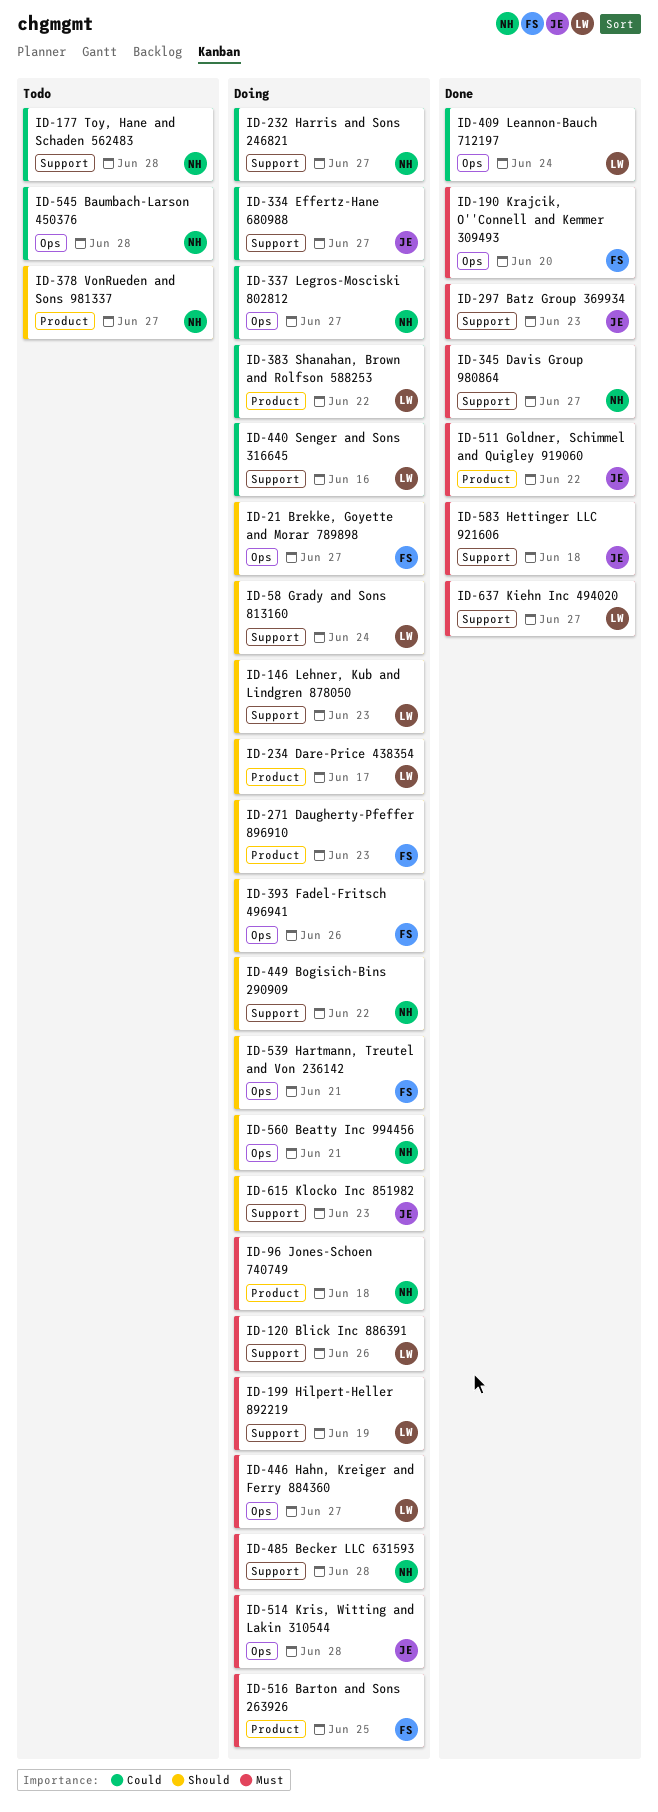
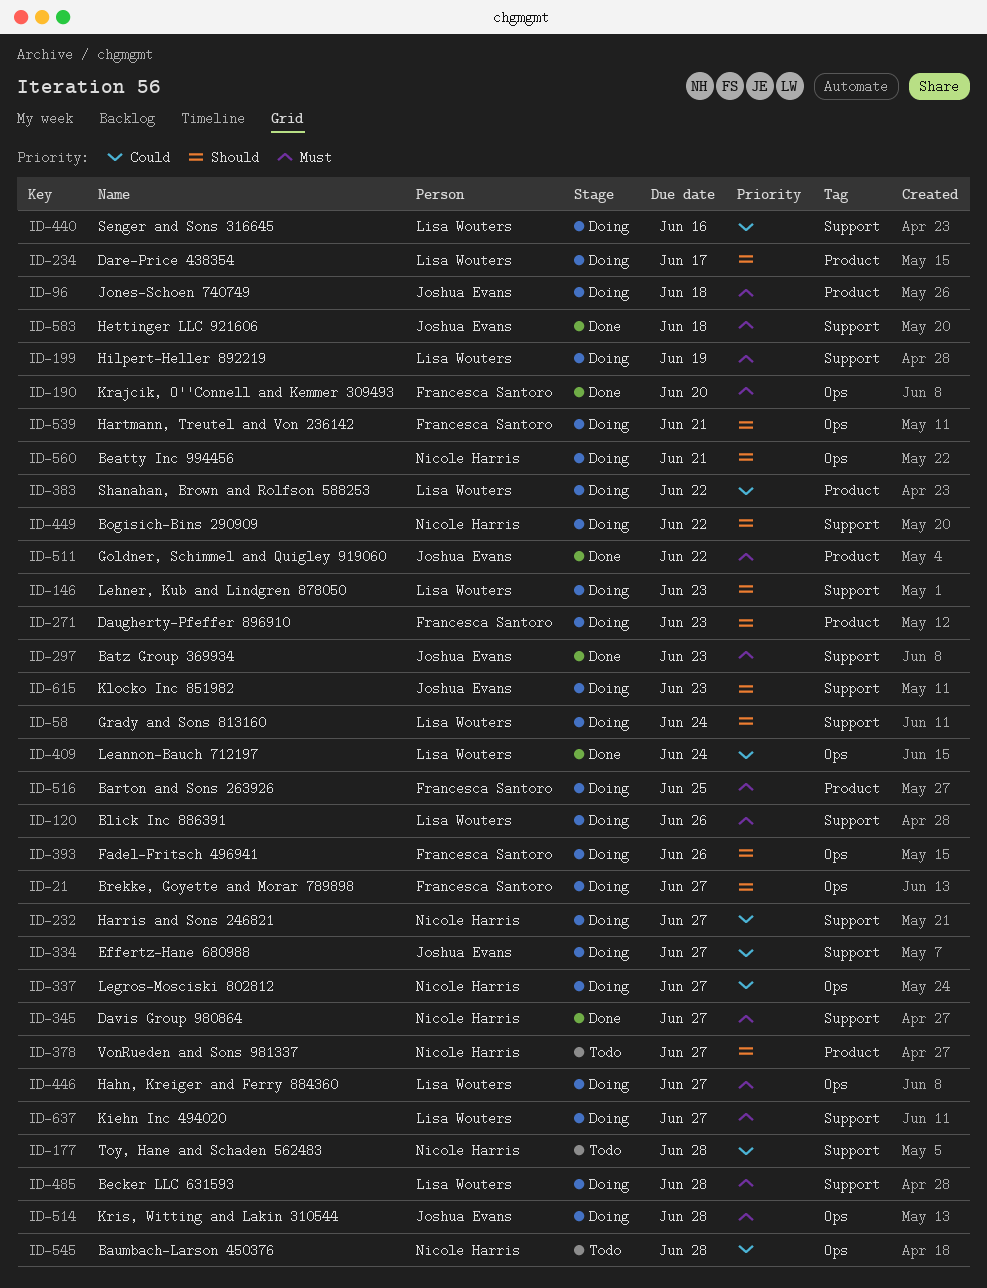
ID-96, owner: Nicole Harris -> Joshua Evans
ID-485, owner: Nicole Harris -> Lisa Wouters
ID-637, status: Done -> Doing

